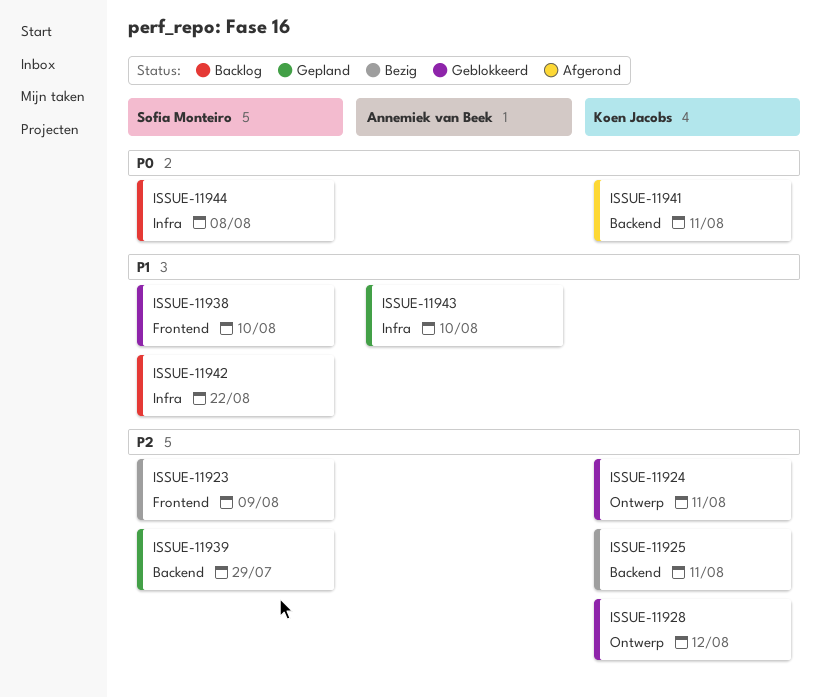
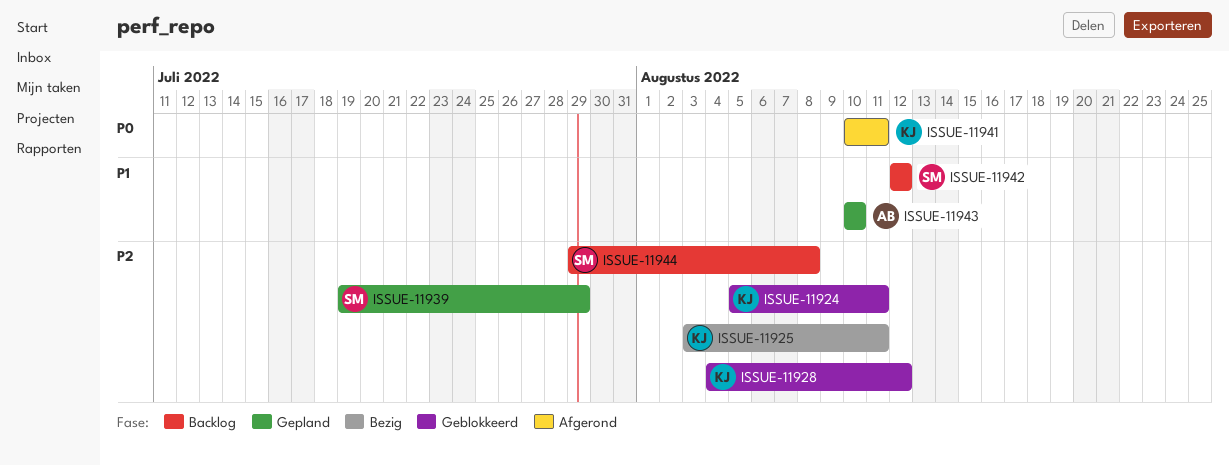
ISSUE-11923: present -> none
ISSUE-11938: present -> none
ISSUE-11942, due: Aug 22 -> Aug 12
ISSUE-11944, priority: P0 -> P2

